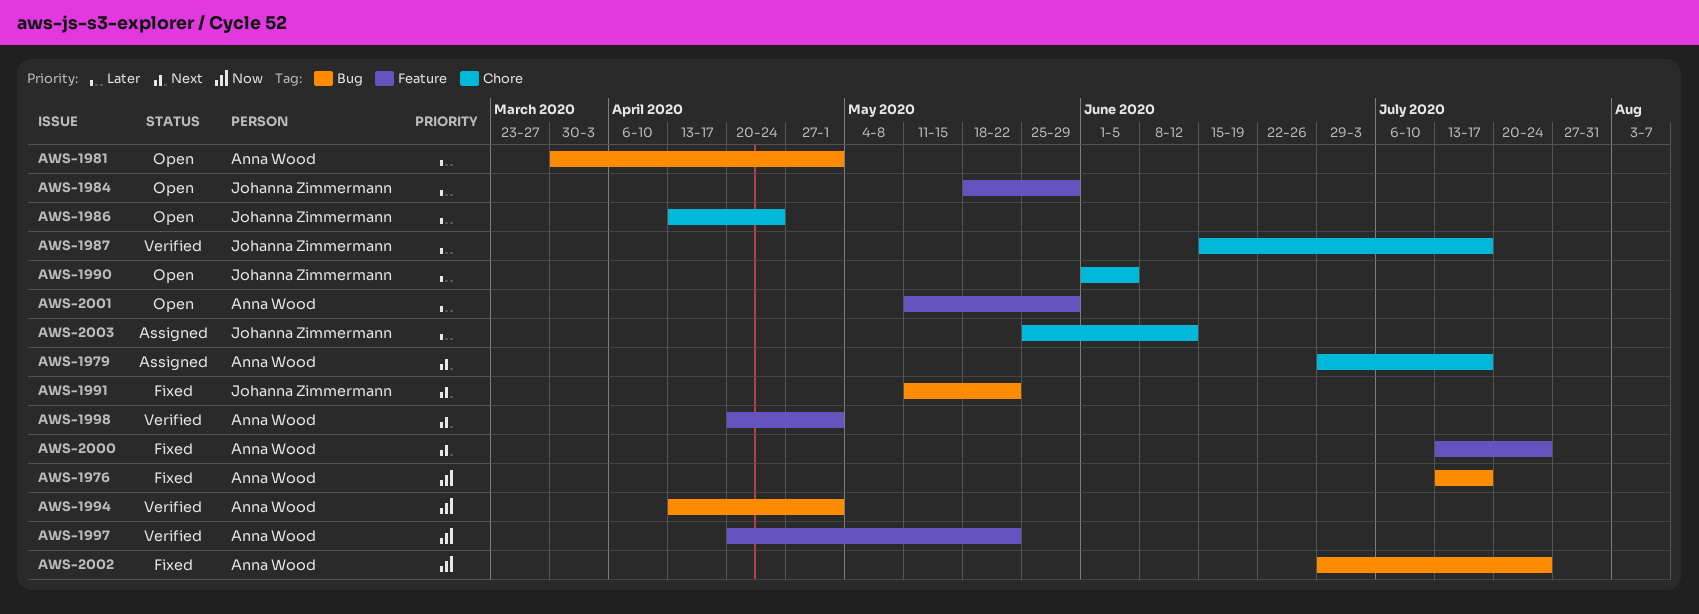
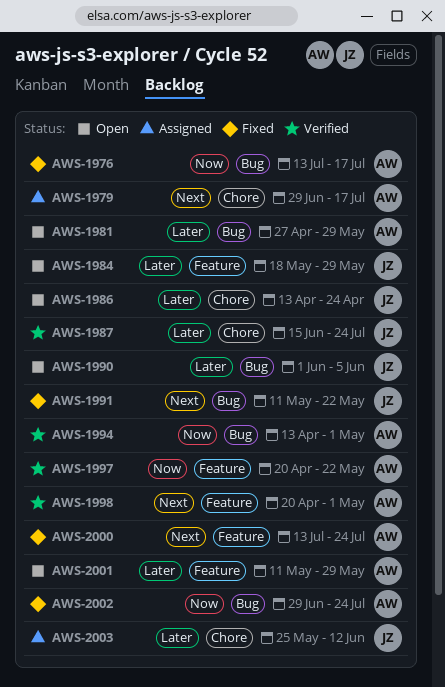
AWS-1981, start: Mar 30 -> Apr 27
AWS-1981, due: May 1 -> May 29
AWS-1987, due: Jul 17 -> Jul 24
AWS-1990, label: Chore -> Bug

